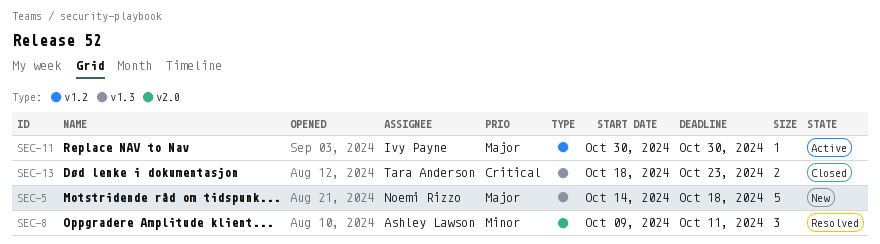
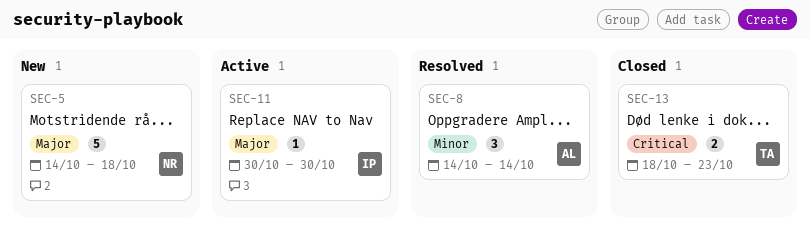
SEC-8, start: Oct 9 -> Oct 14
SEC-8, due: Oct 11 -> Oct 14

